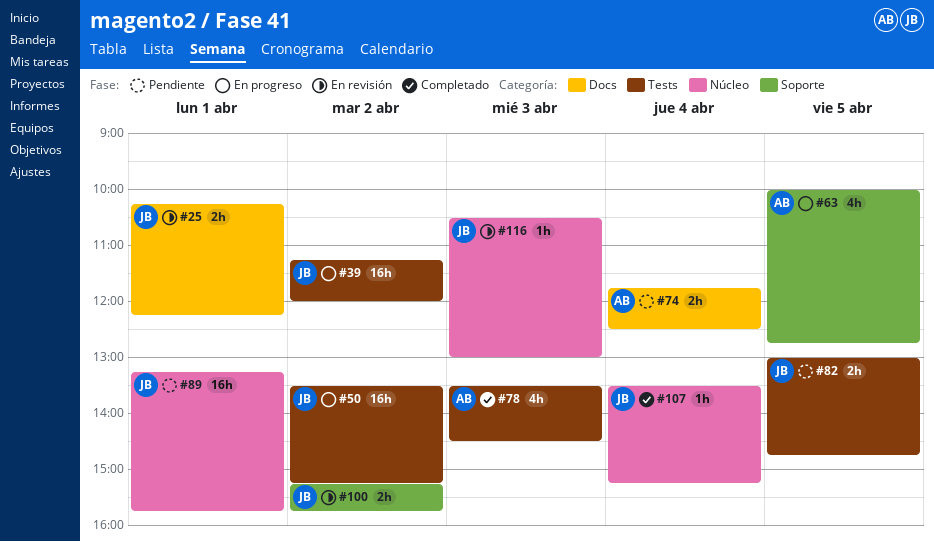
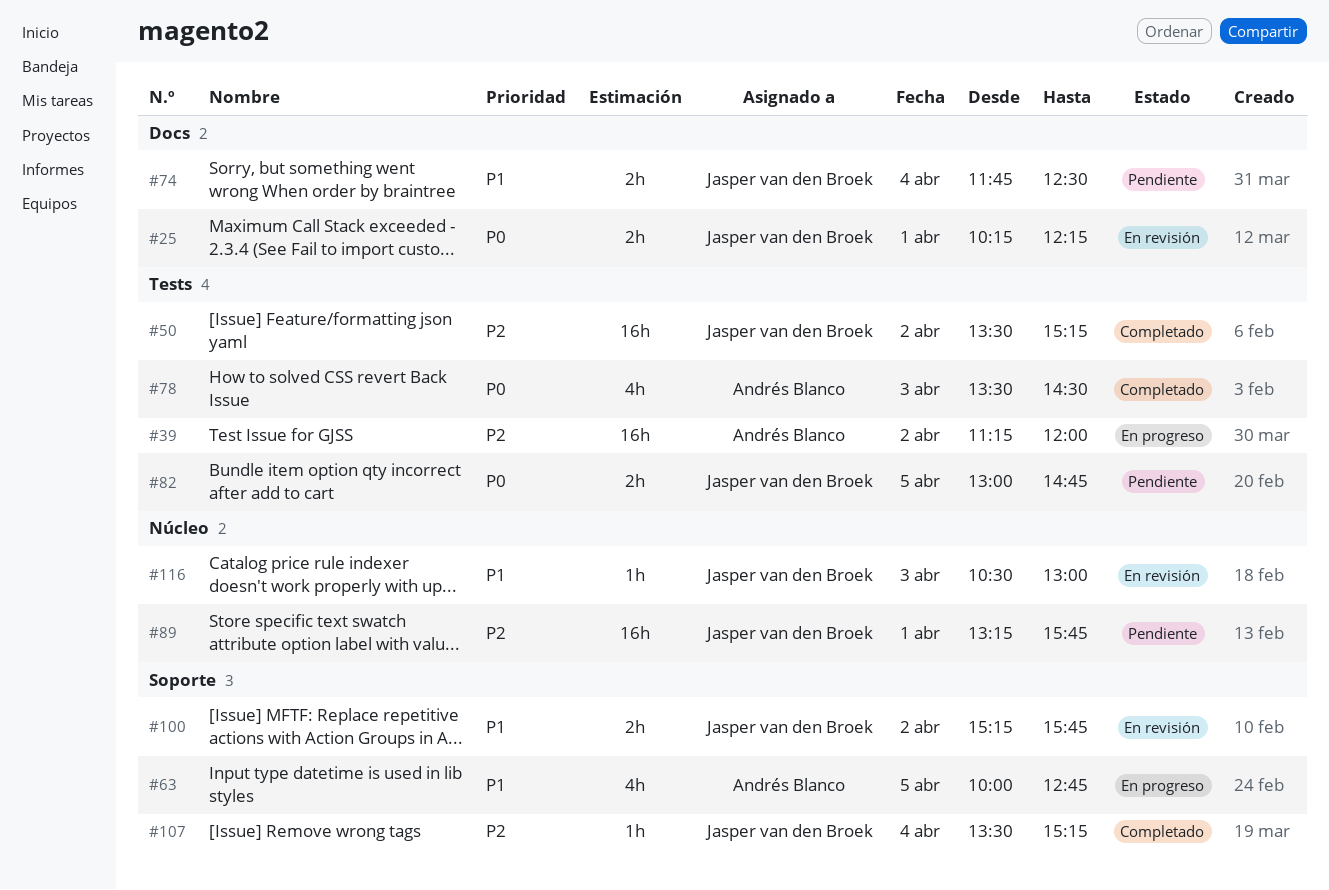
#39, owner: Jasper van den Broek -> Andrés Blanco
#50, status: En progreso -> Completado
#74, owner: Andrés Blanco -> Jasper van den Broek
#107, label: Núcleo -> Soporte

